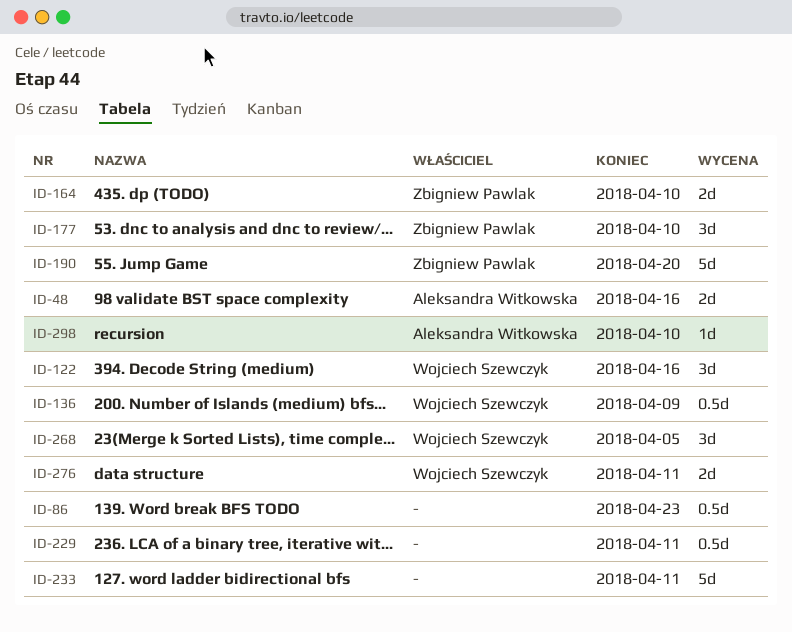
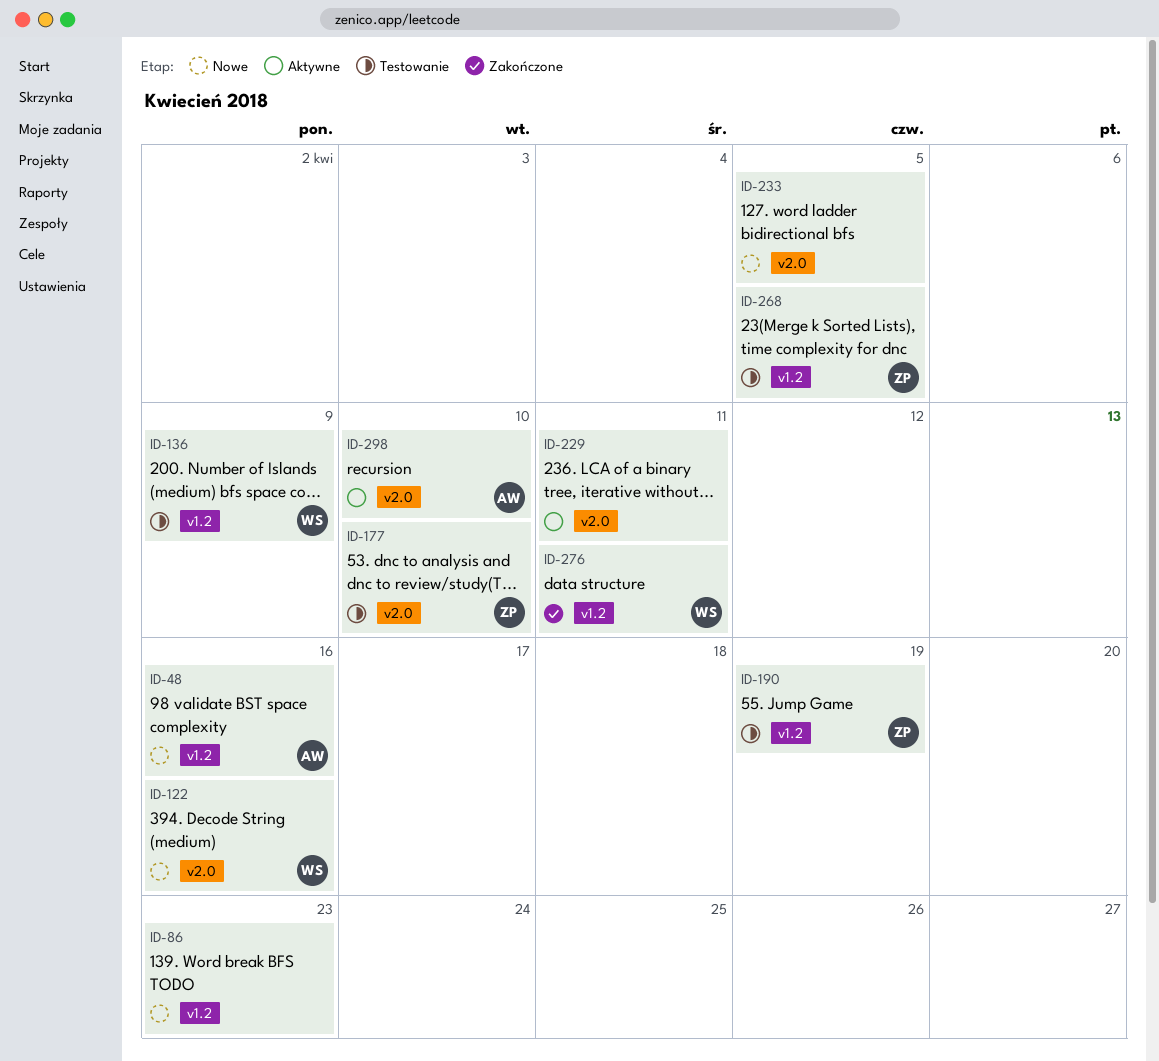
ID-164: present -> none
ID-190, due: Apr 20 -> Apr 19
ID-233, due: Apr 11 -> Apr 5
ID-268, owner: Wojciech Szewczyk -> Zbigniew Pawlak

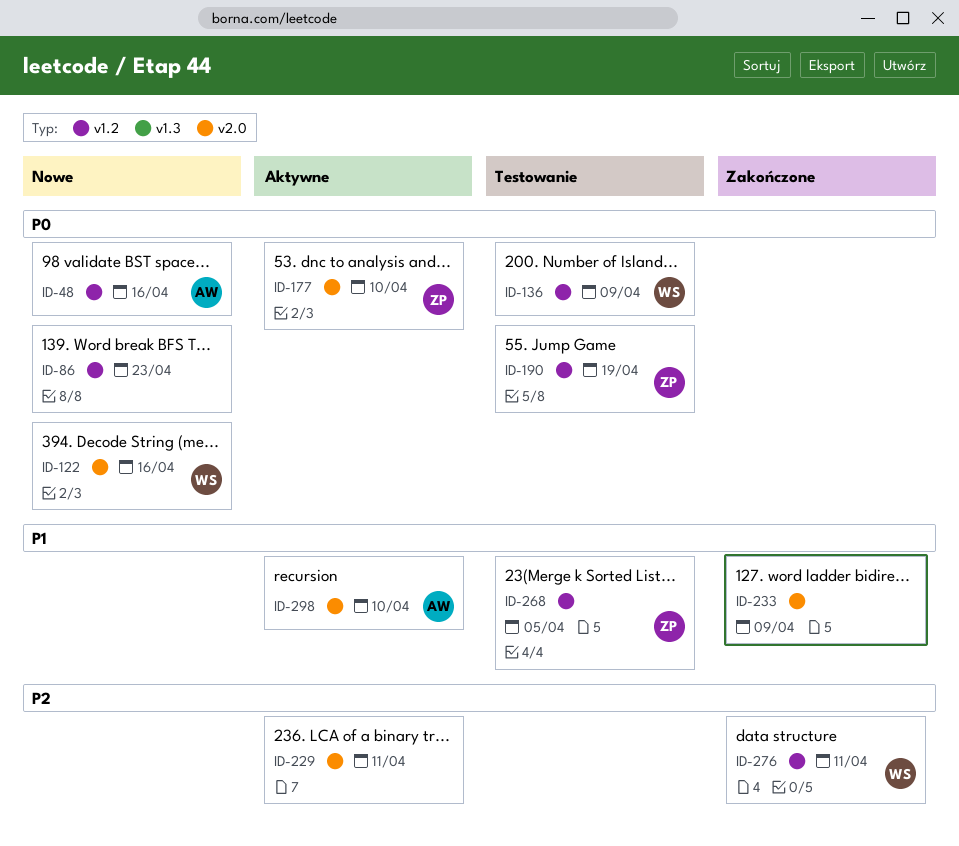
ID-177, status: Testowanie -> Aktywne
ID-233, status: Nowe -> Zakończone
ID-233, due: Apr 5 -> Apr 9

